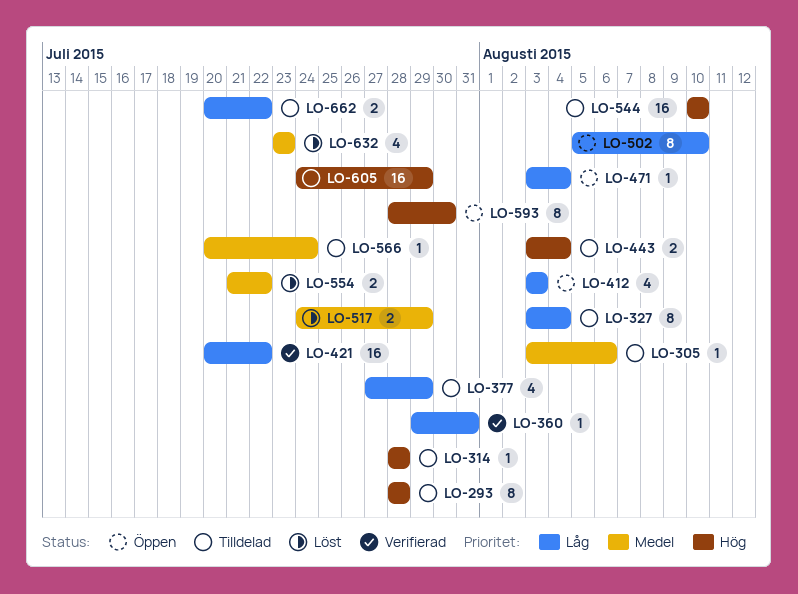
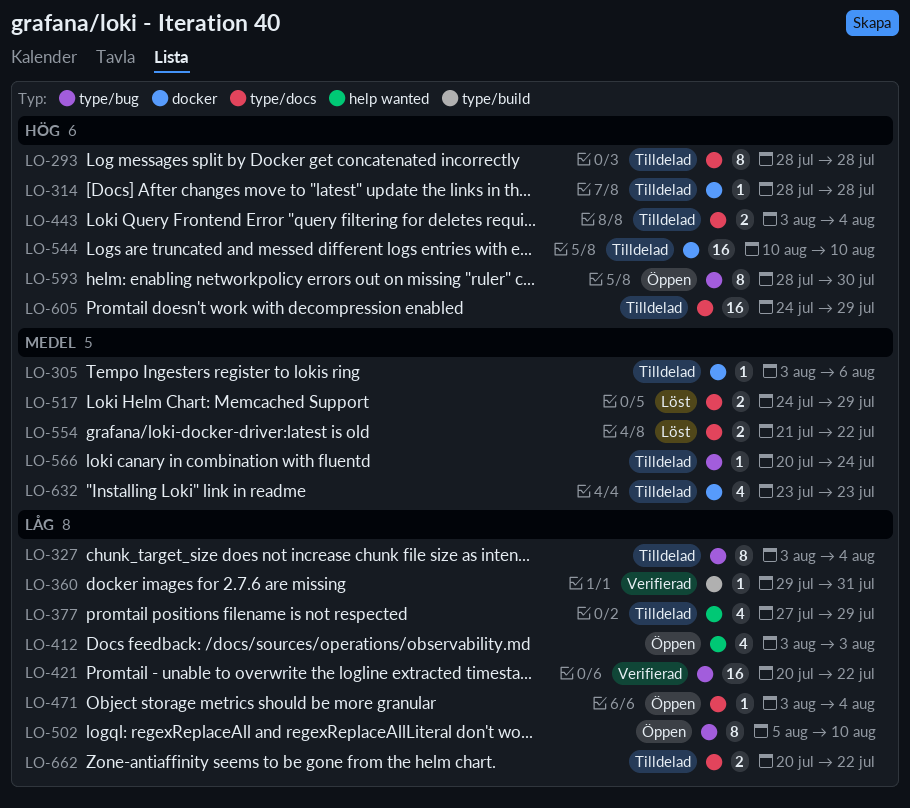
LO-632, status: Löst -> Tilldelad

